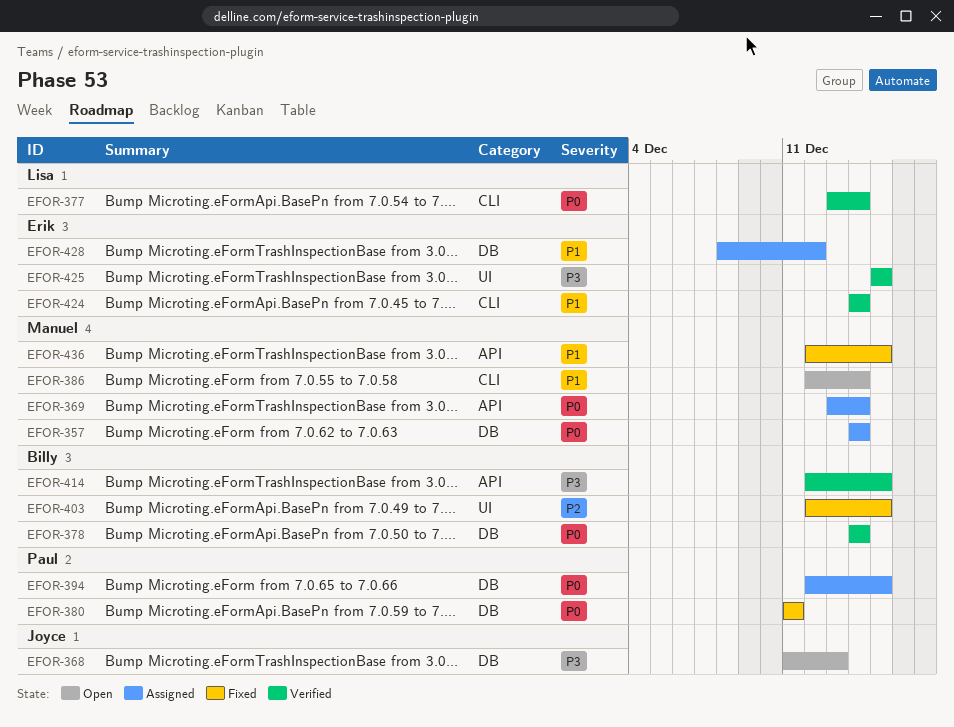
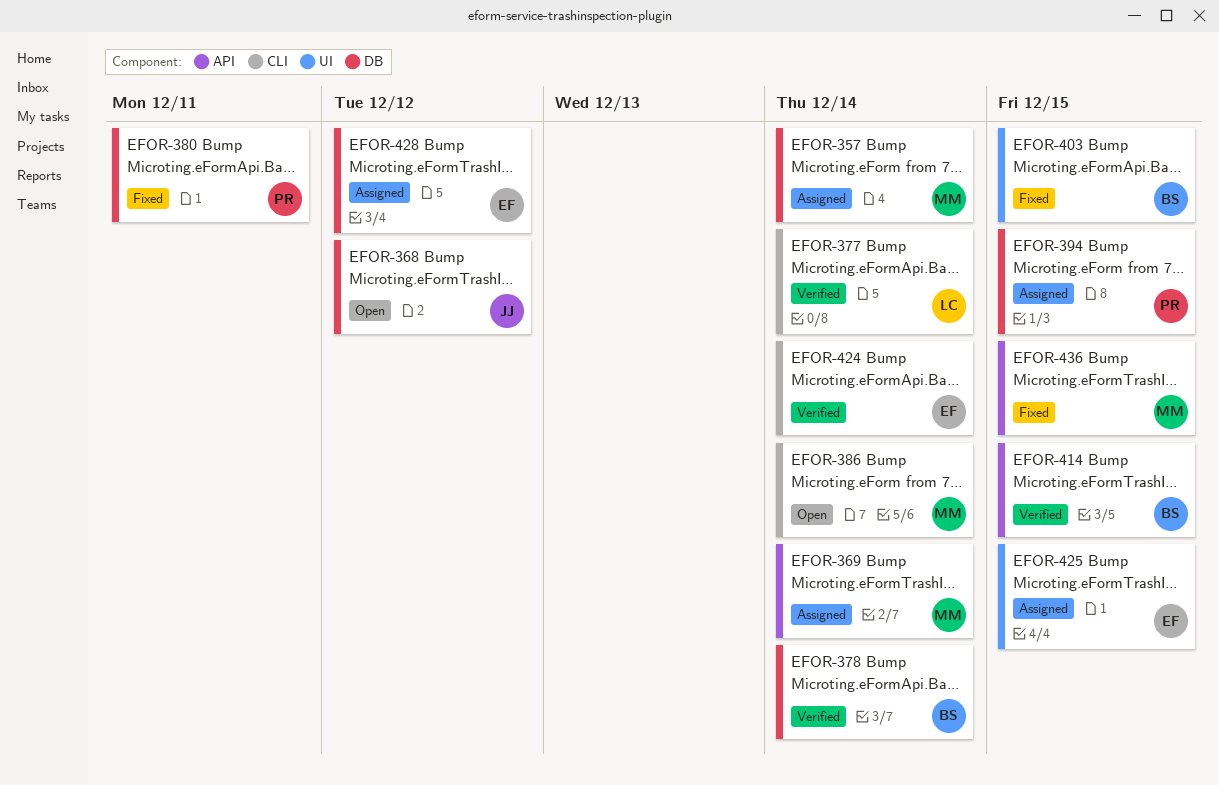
EFOR-368, due: Dec 13 -> Dec 12
EFOR-425, status: Verified -> Assigned

